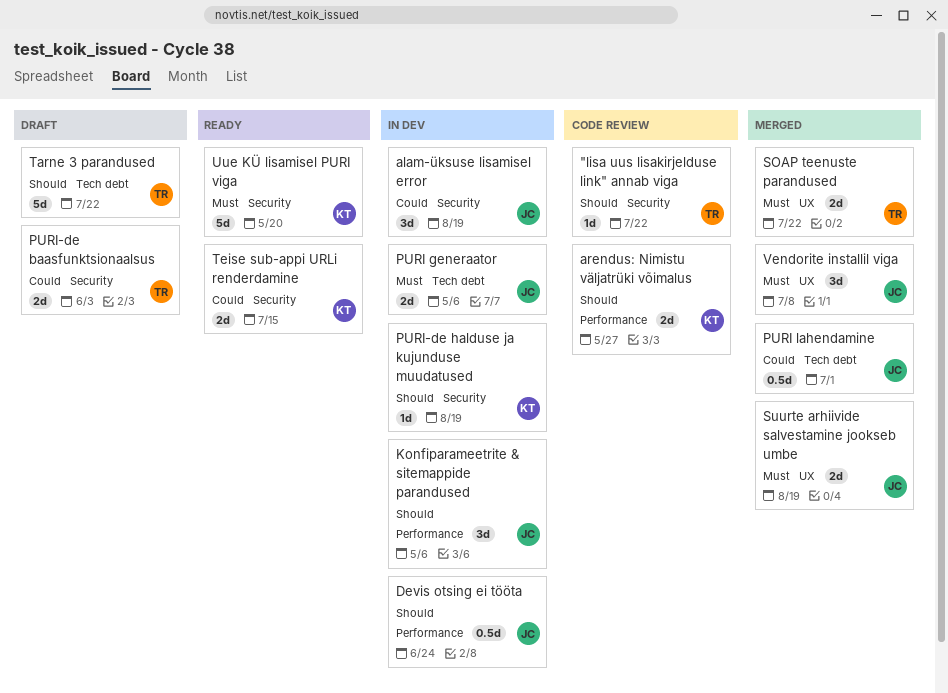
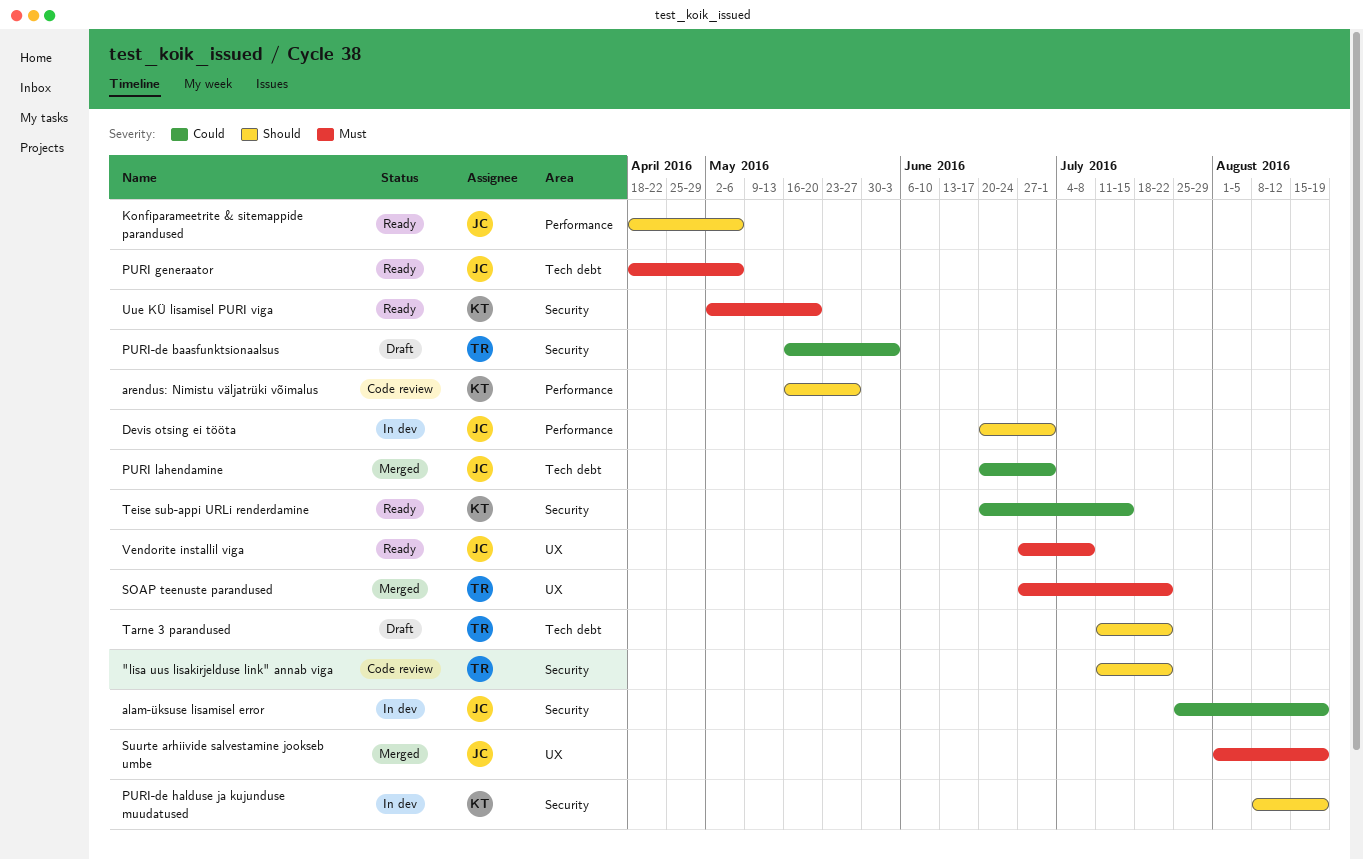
Devis otsing ei tööta, due: Jun 24 -> Jul 1
Konfiparameetrite & sitemappide parandused, status: In dev -> Ready
PURI generaator, status: In dev -> Ready
Vendorite installil viga, status: Merged -> Ready

